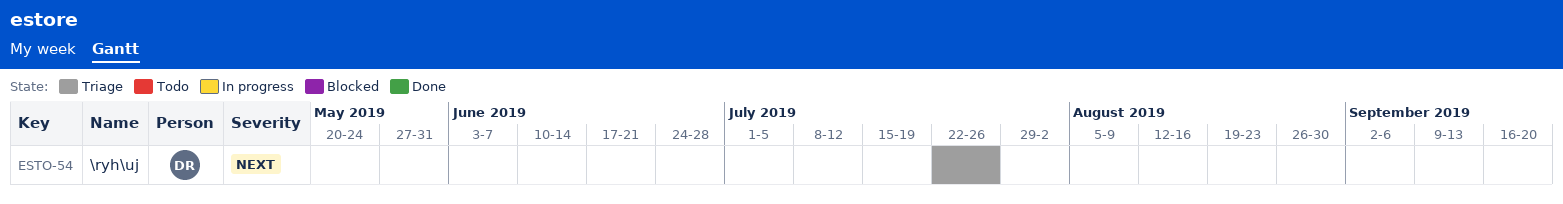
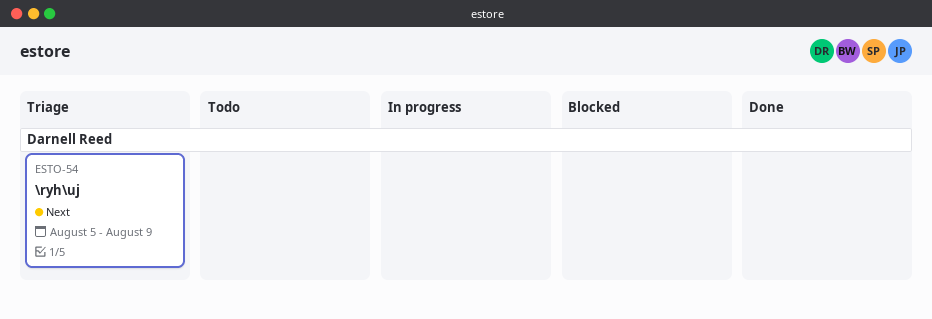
ESTO-54, start: Jul 22 -> Aug 5
ESTO-54, due: Jul 26 -> Aug 9

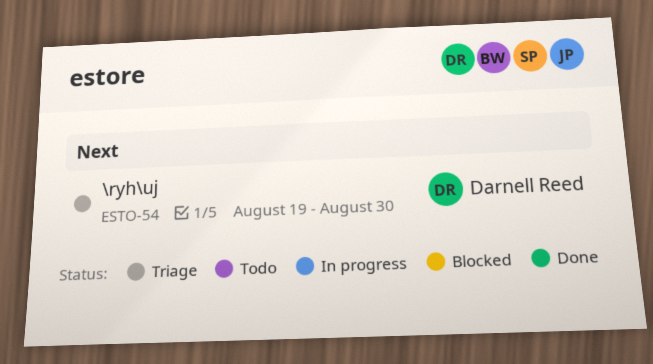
ESTO-54, start: Aug 5 -> Aug 19
ESTO-54, due: Aug 9 -> Aug 30

